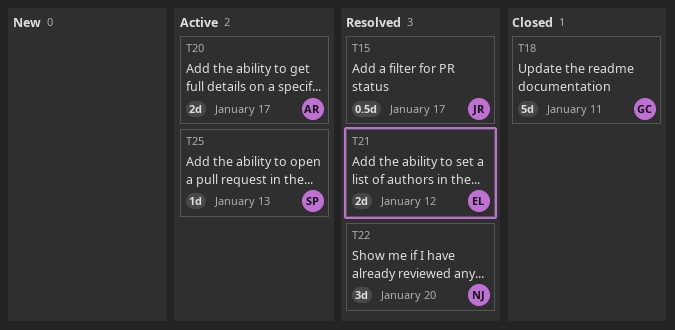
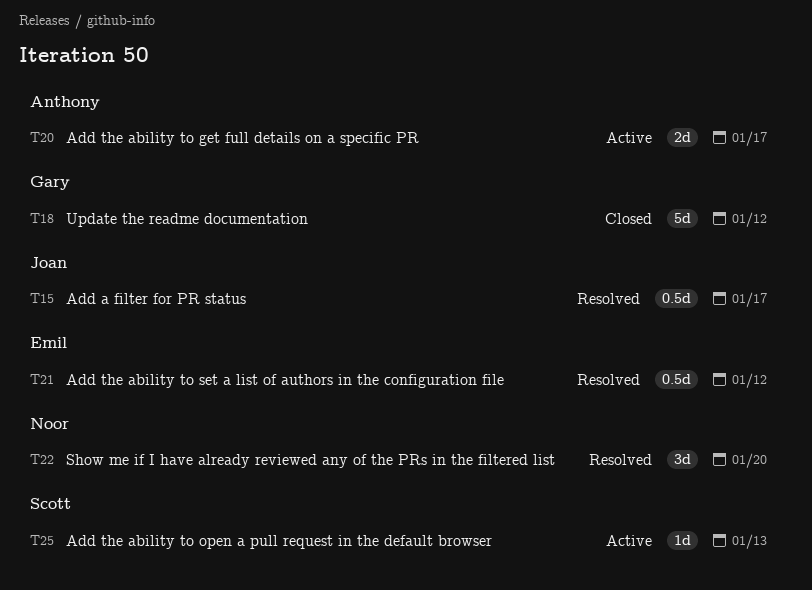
T18, due: Jan 11 -> Jan 12
T21, estimate: 2d -> 0.5d

